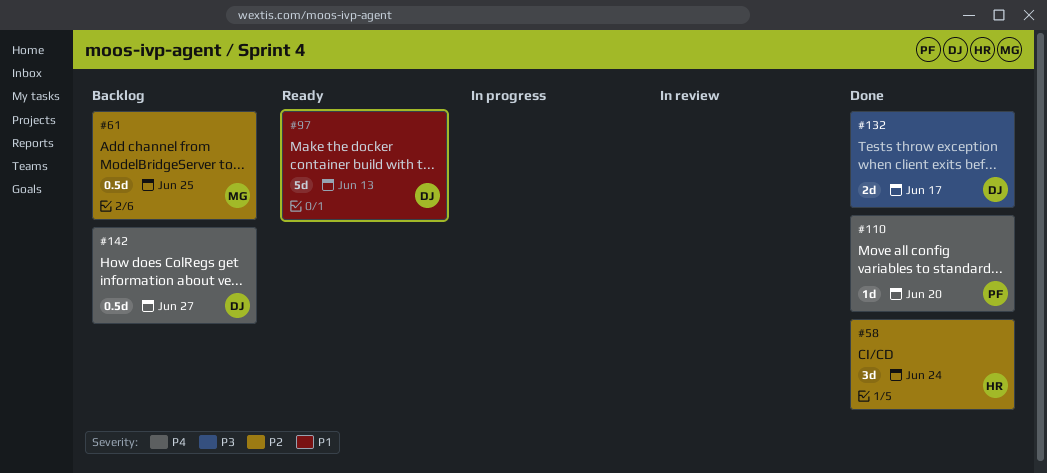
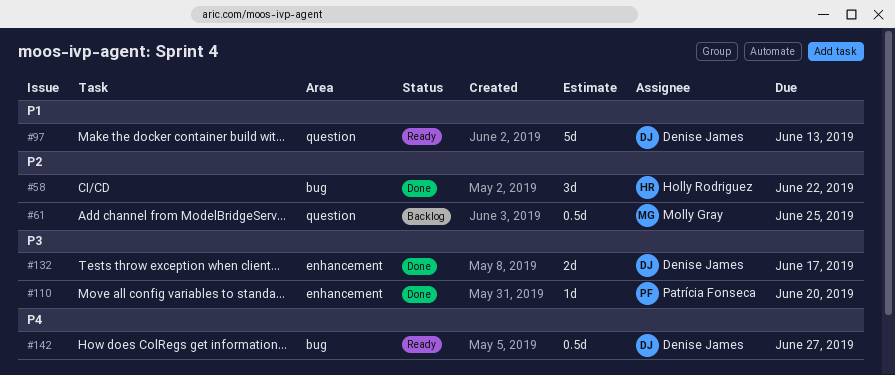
#58, due: Jun 24 -> Jun 22
#110, priority: P4 -> P3
#142, status: Backlog -> Ready

